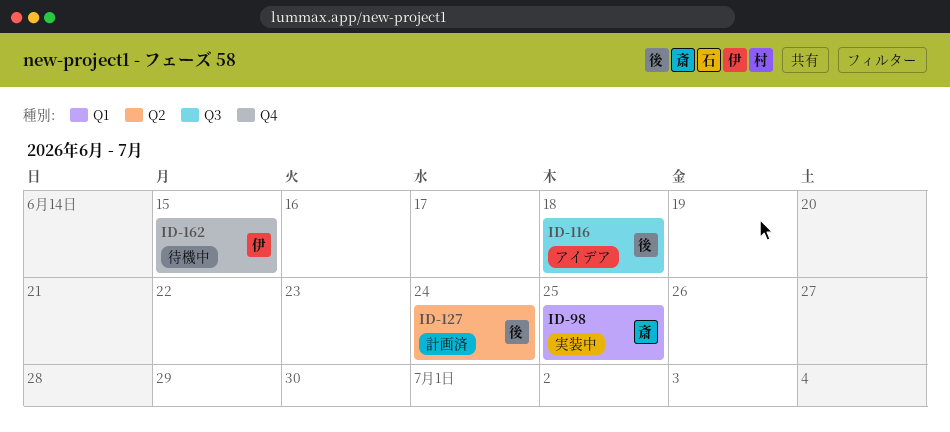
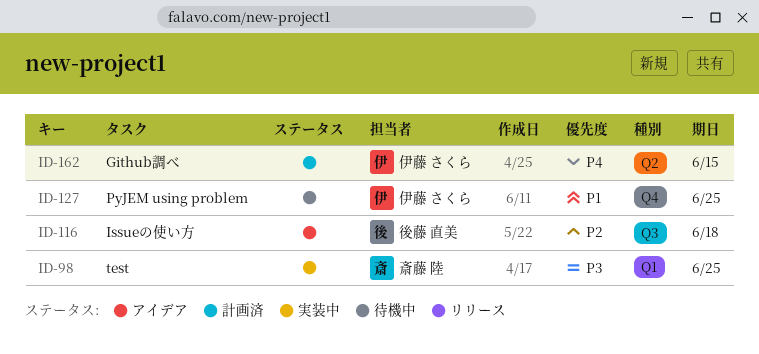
ID-127, status: 計画済 -> 待機中
ID-127, owner: 後藤 直美 -> 伊藤 さくら
ID-127, label: Q2 -> Q4
ID-127, due: Jun 24 -> Jun 25
ID-162, status: 待機中 -> 計画済
ID-162, label: Q4 -> Q2

